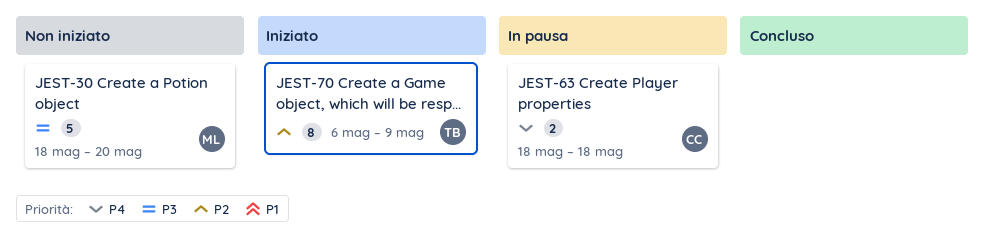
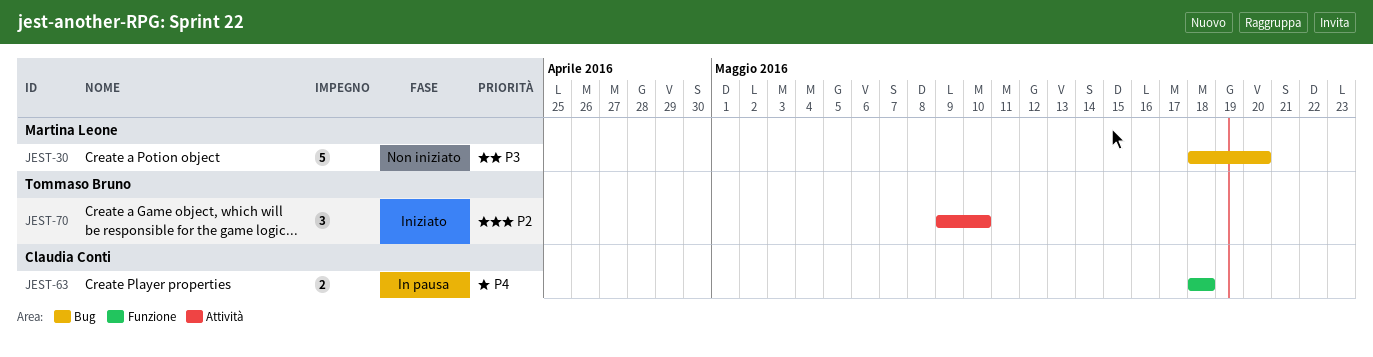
JEST-70, estimate: 8 -> 3
JEST-70, start: May 6 -> May 9
JEST-70, due: May 9 -> May 10

